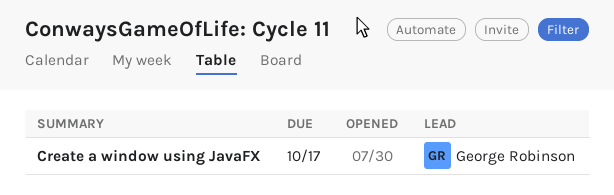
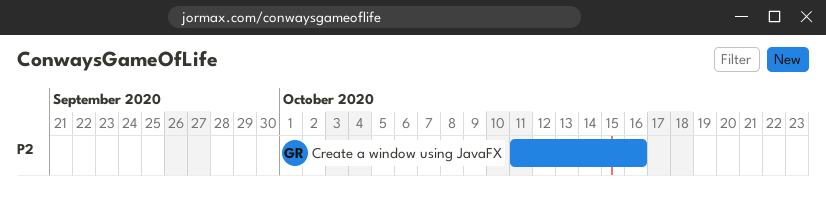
Create a window using JavaFX, due: Oct 17 -> Oct 16

